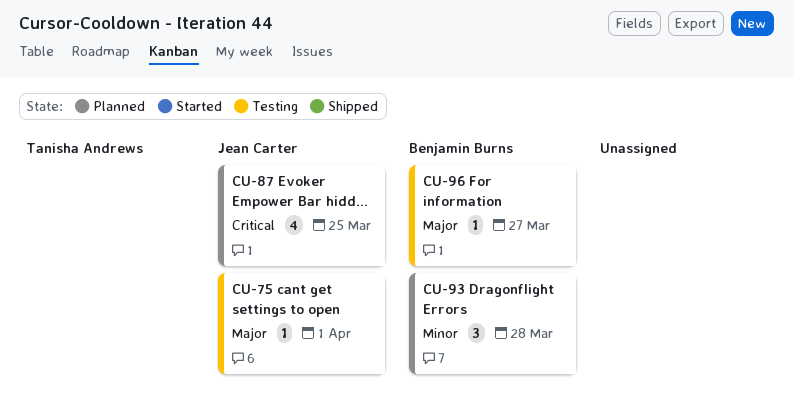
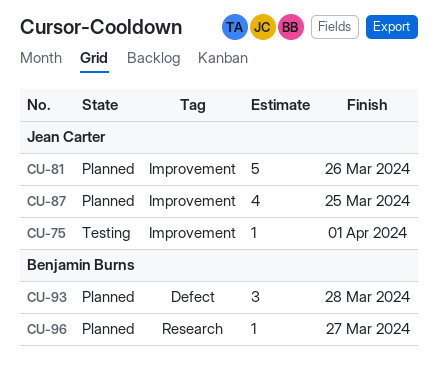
CU-81: none -> present
CU-96, status: Testing -> Planned

